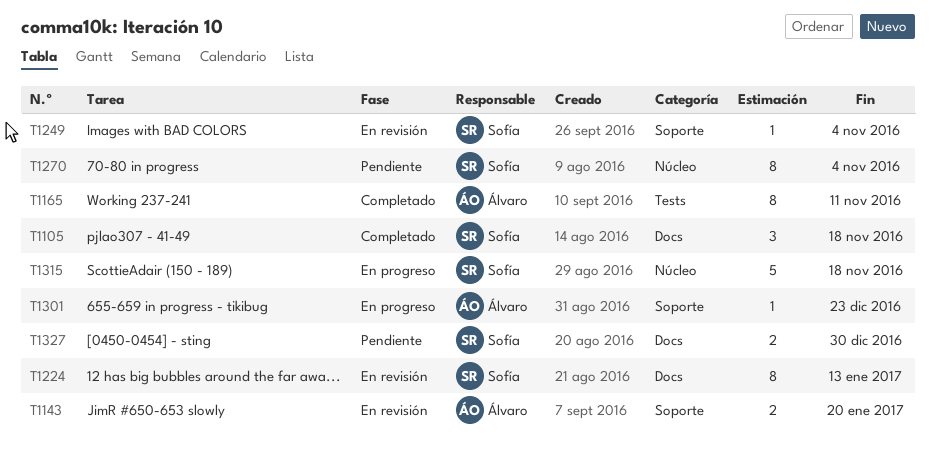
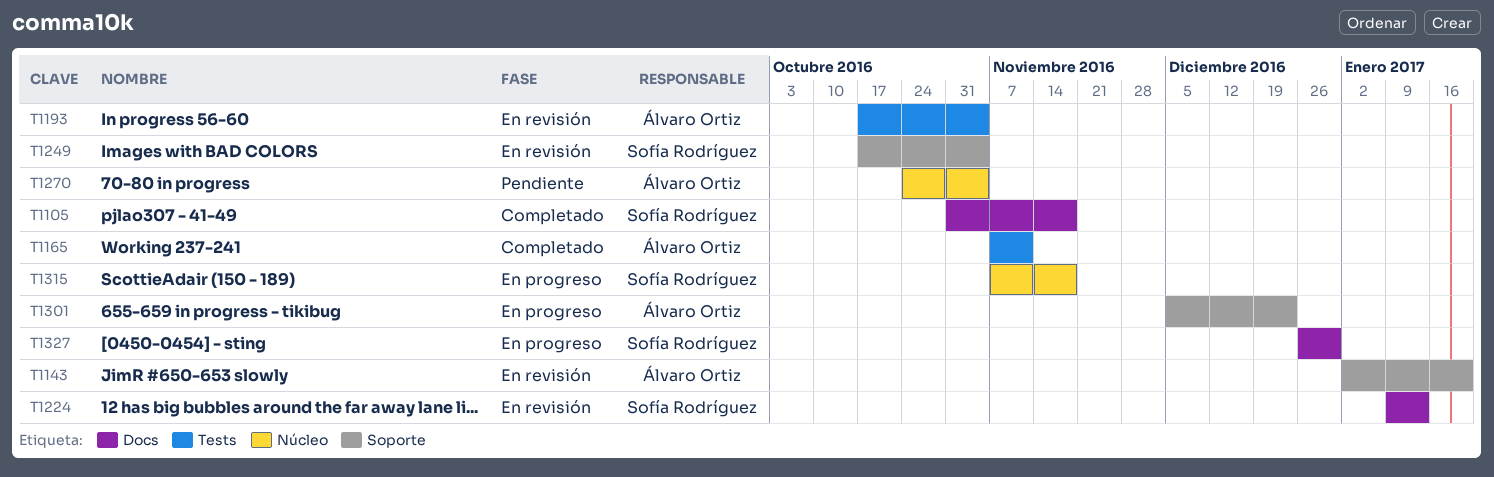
T1193: none -> present
T1270, owner: Sofía Rodríguez -> Álvaro Ortiz
T1327, status: Pendiente -> En progreso

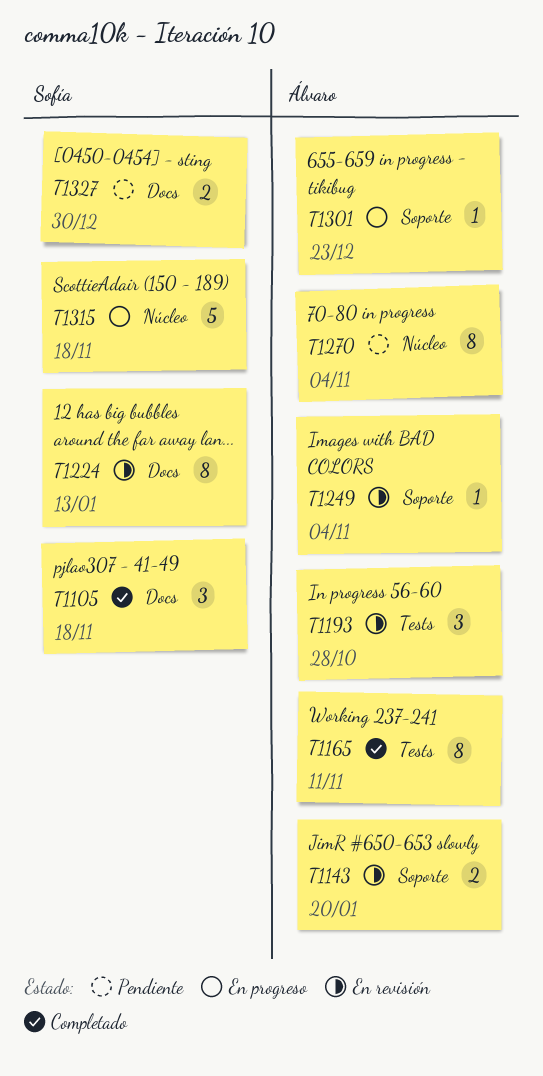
T1193, due: Nov 4 -> Oct 28
T1249, owner: Sofía Rodríguez -> Álvaro Ortiz
T1327, status: En progreso -> Pendiente

